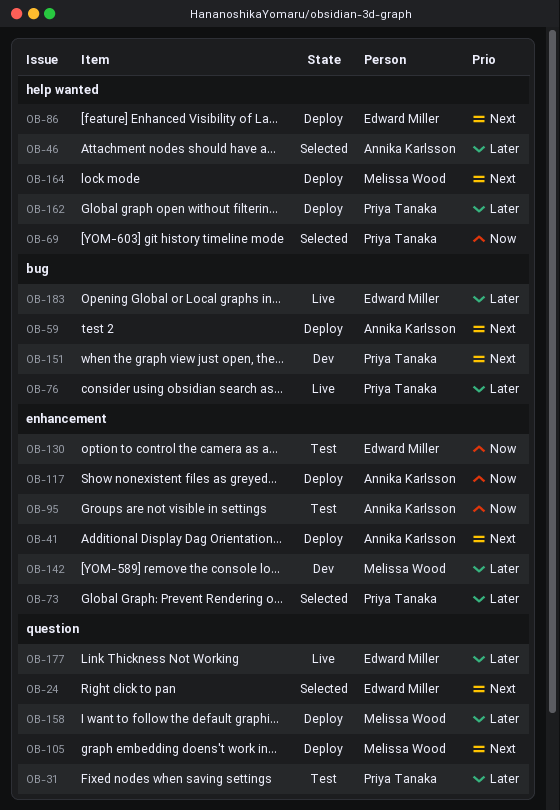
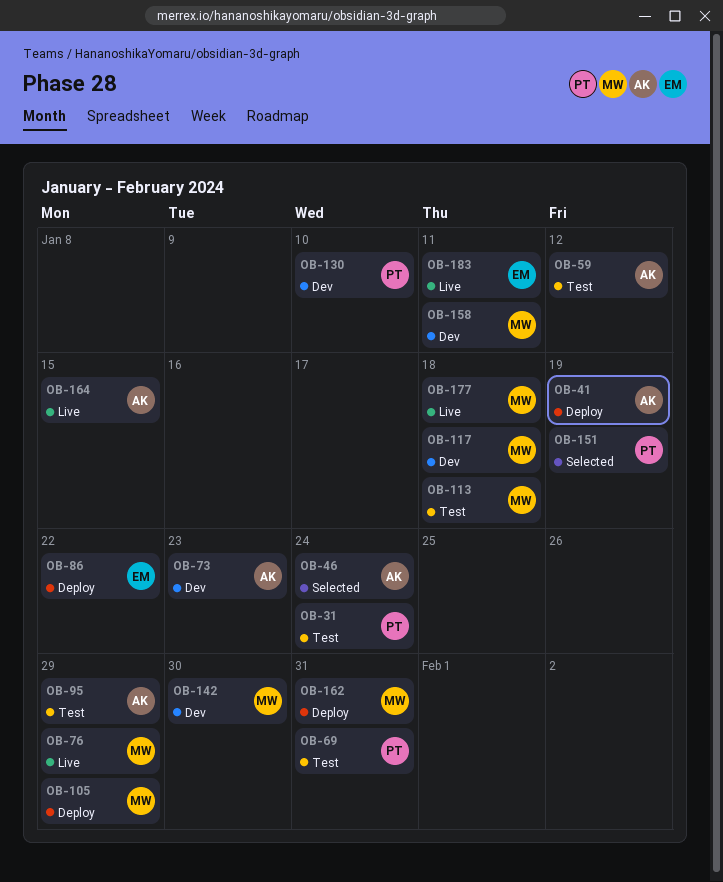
OB-24: present -> none
OB-59, status: Deploy -> Test
OB-69, status: Selected -> Test
OB-73, status: Selected -> Dev
OB-73, owner: Priya Tanaka -> Annika Karlsson
OB-76, owner: Priya Tanaka -> Melissa Wood
OB-113: none -> present
OB-117, status: Deploy -> Dev
OB-117, owner: Annika Karlsson -> Melissa Wood
OB-130, status: Test -> Dev
OB-130, owner: Edward Miller -> Priya Tanaka
OB-151, status: Dev -> Selected
OB-158, status: Deploy -> Dev
OB-162, owner: Priya Tanaka -> Melissa Wood
OB-164, status: Deploy -> Live
OB-164, owner: Melissa Wood -> Annika Karlsson
OB-177, owner: Edward Miller -> Melissa Wood

